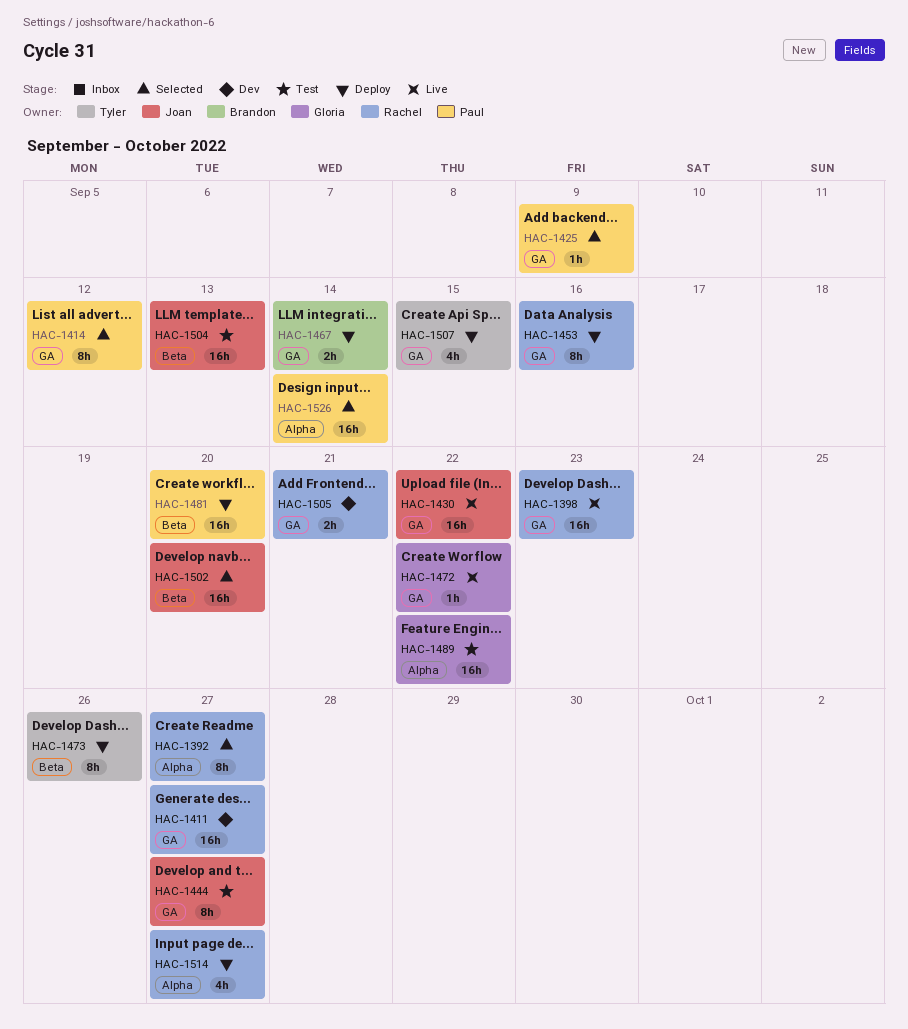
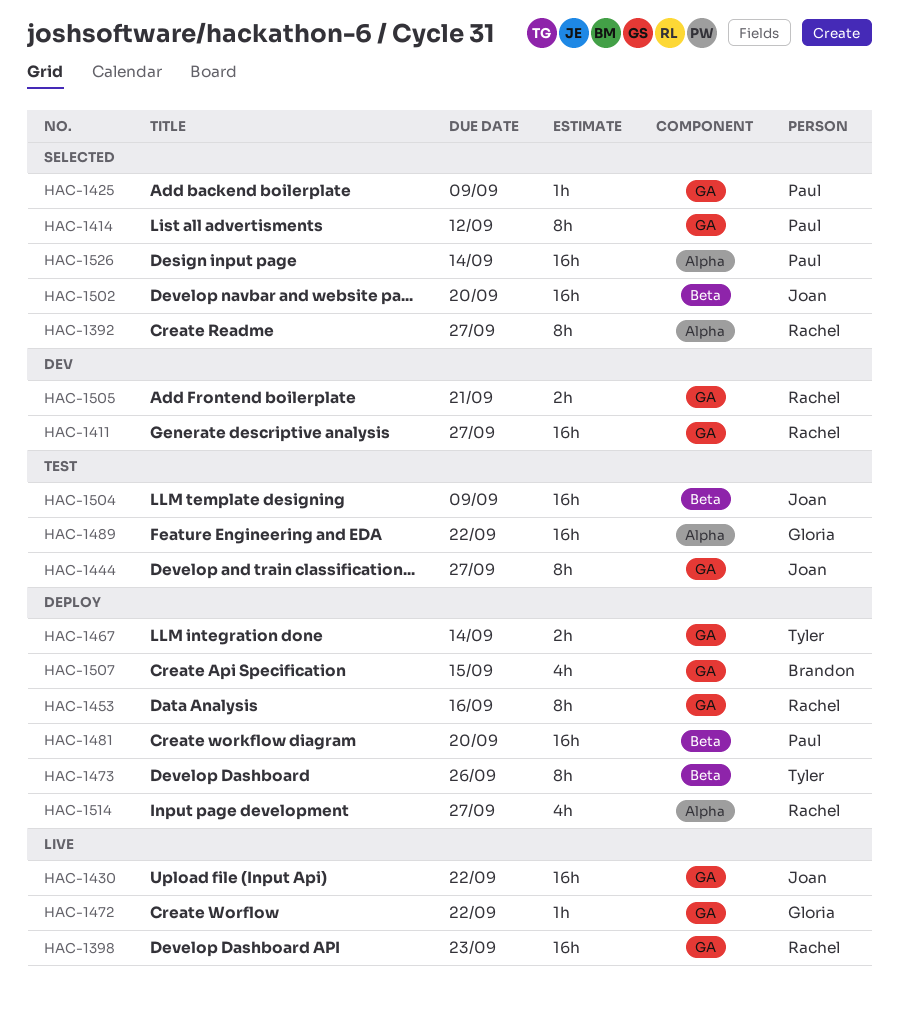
HAC-1467, owner: Brandon -> Tyler
HAC-1504, due: Sep 13 -> Sep 9
HAC-1507, owner: Tyler -> Brandon

